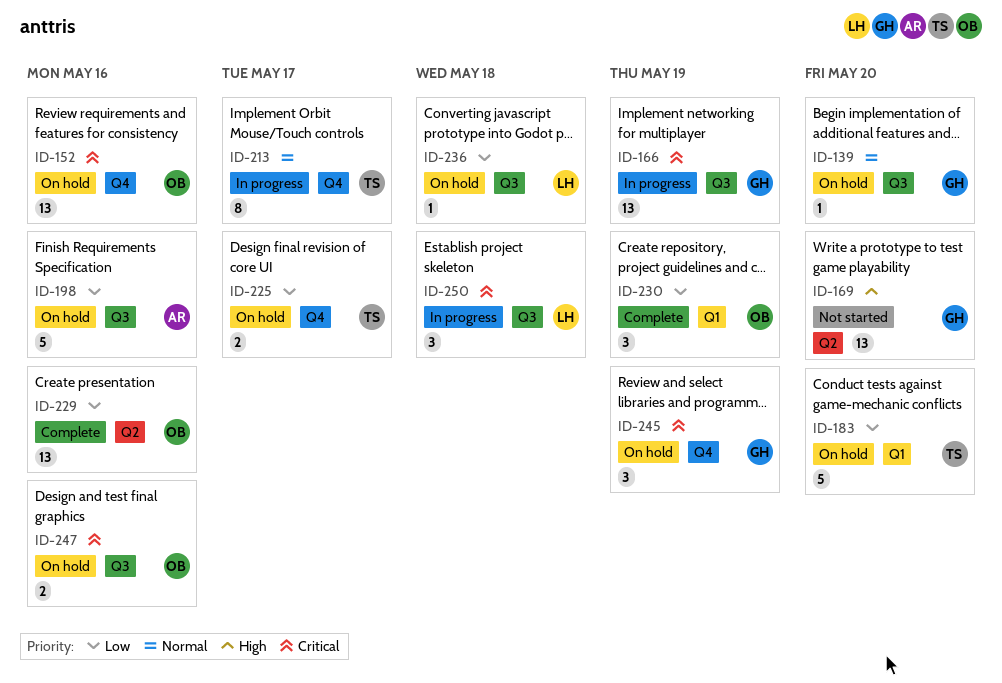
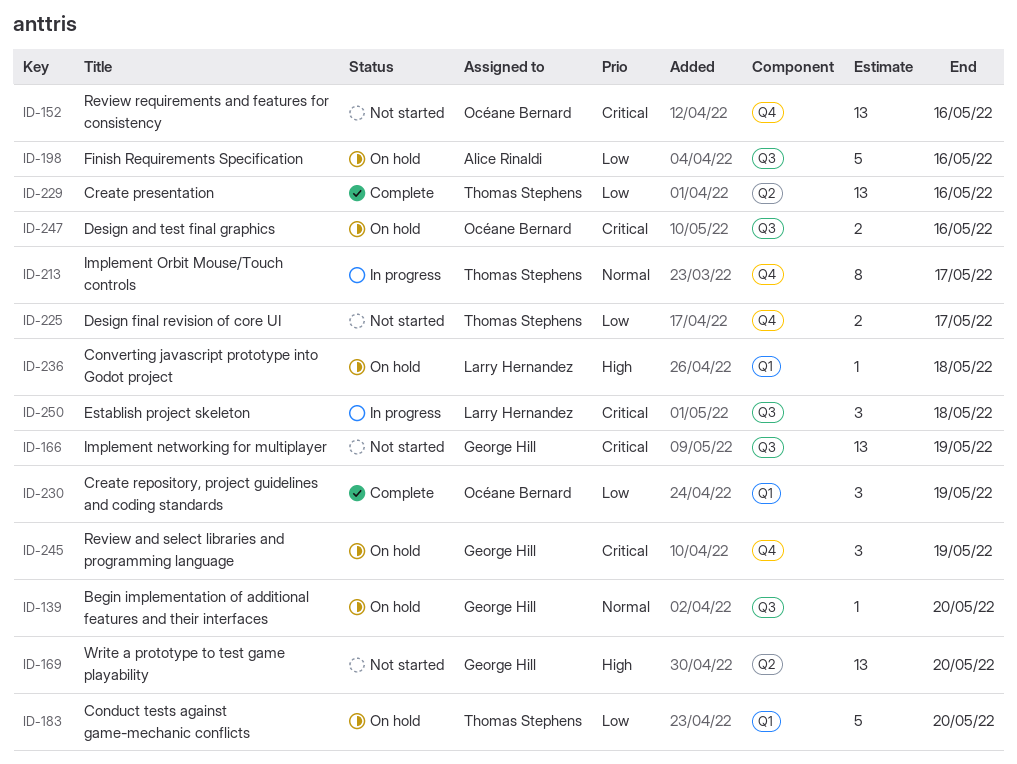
ID-152, status: On hold -> Not started
ID-166, status: In progress -> Not started
ID-225, status: On hold -> Not started
ID-229, owner: Océane Bernard -> Thomas Stephens
ID-236, priority: Low -> High
ID-236, label: Q3 -> Q1

